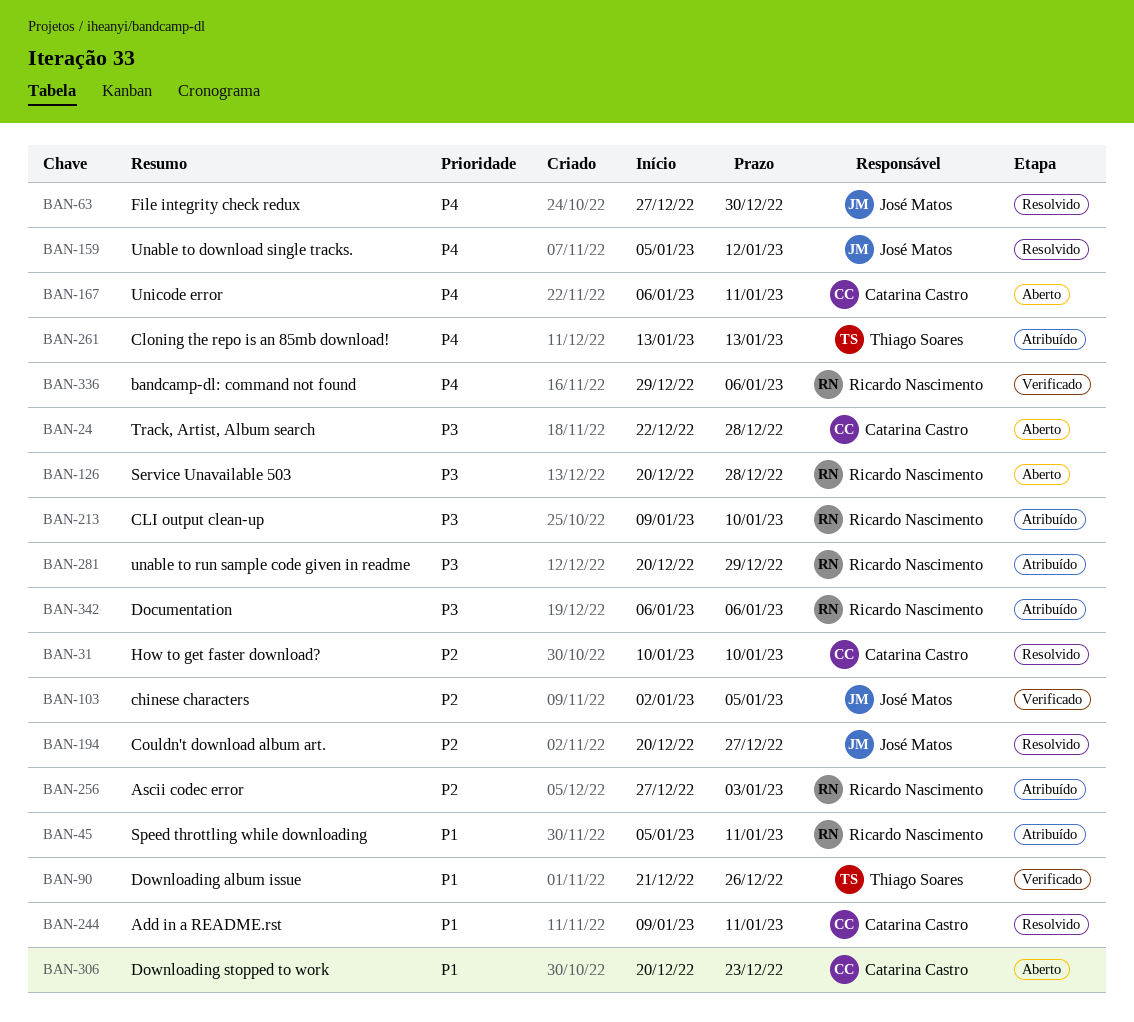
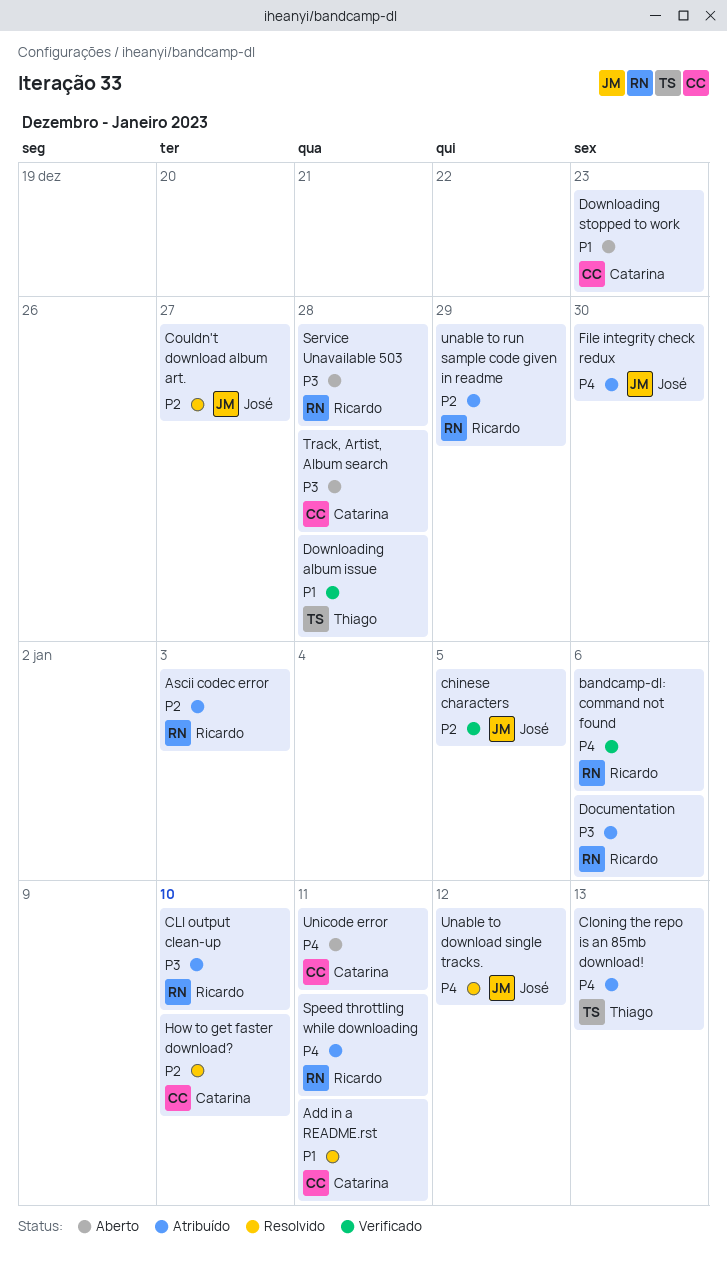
Downloading album issue, due: Dec 26 -> Dec 28
File integrity check redux, status: Resolvido -> Atribuído
Speed throttling while downloading, priority: P1 -> P4
unable to run sample code given in readme, priority: P3 -> P2

